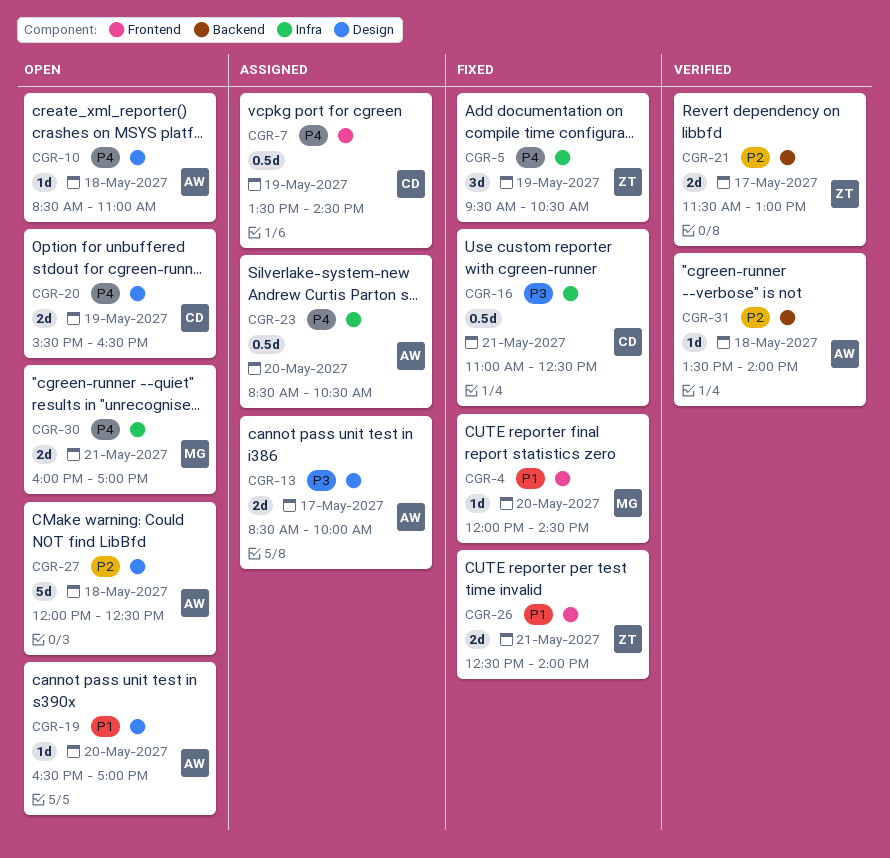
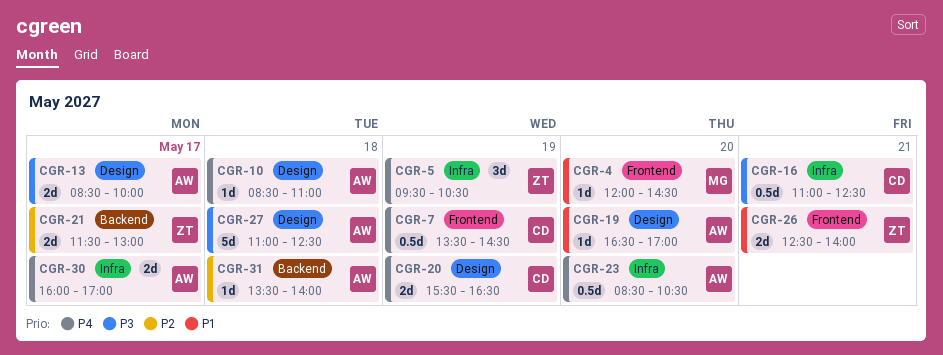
CGR-27, priority: P2 -> P3
CGR-27, begins: 12:00 -> 11:00
CGR-30, owner: MG -> AW
CGR-30, day: May 21 -> May 17

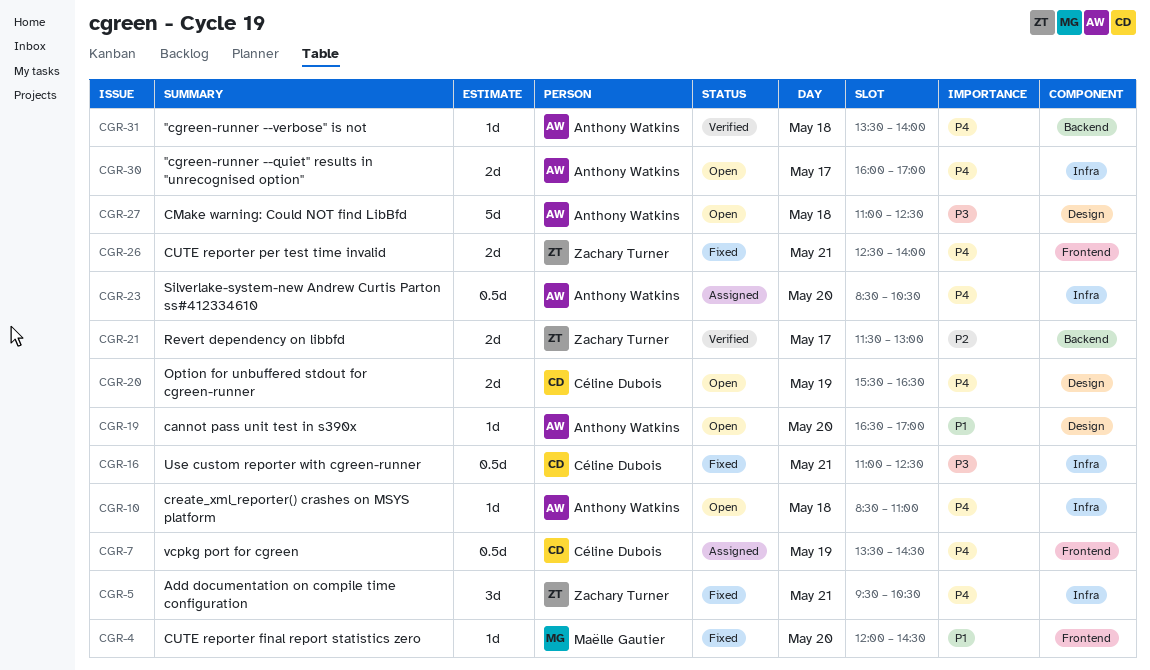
CGR-5, day: May 19 -> May 21
CGR-10, label: Design -> Infra
CGR-13: present -> none
CGR-26, priority: P1 -> P4
CGR-31, priority: P2 -> P4

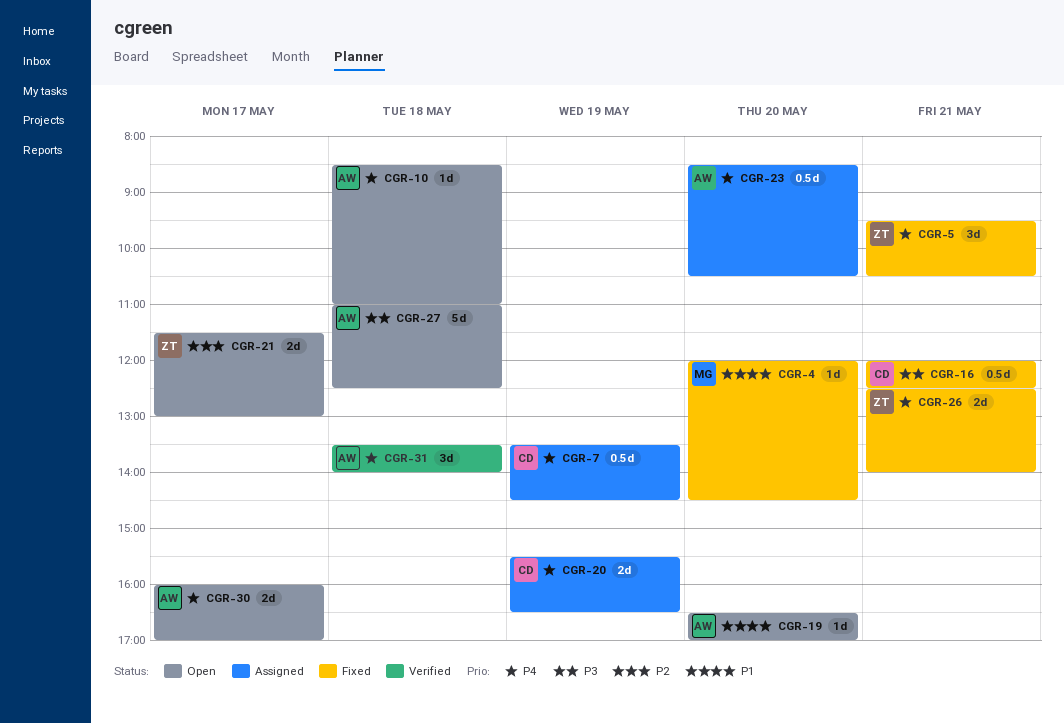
CGR-16, begins: 11:00 -> 12:00
CGR-20, status: Open -> Assigned
CGR-21, status: Verified -> Open
CGR-31, estimate: 1d -> 3d

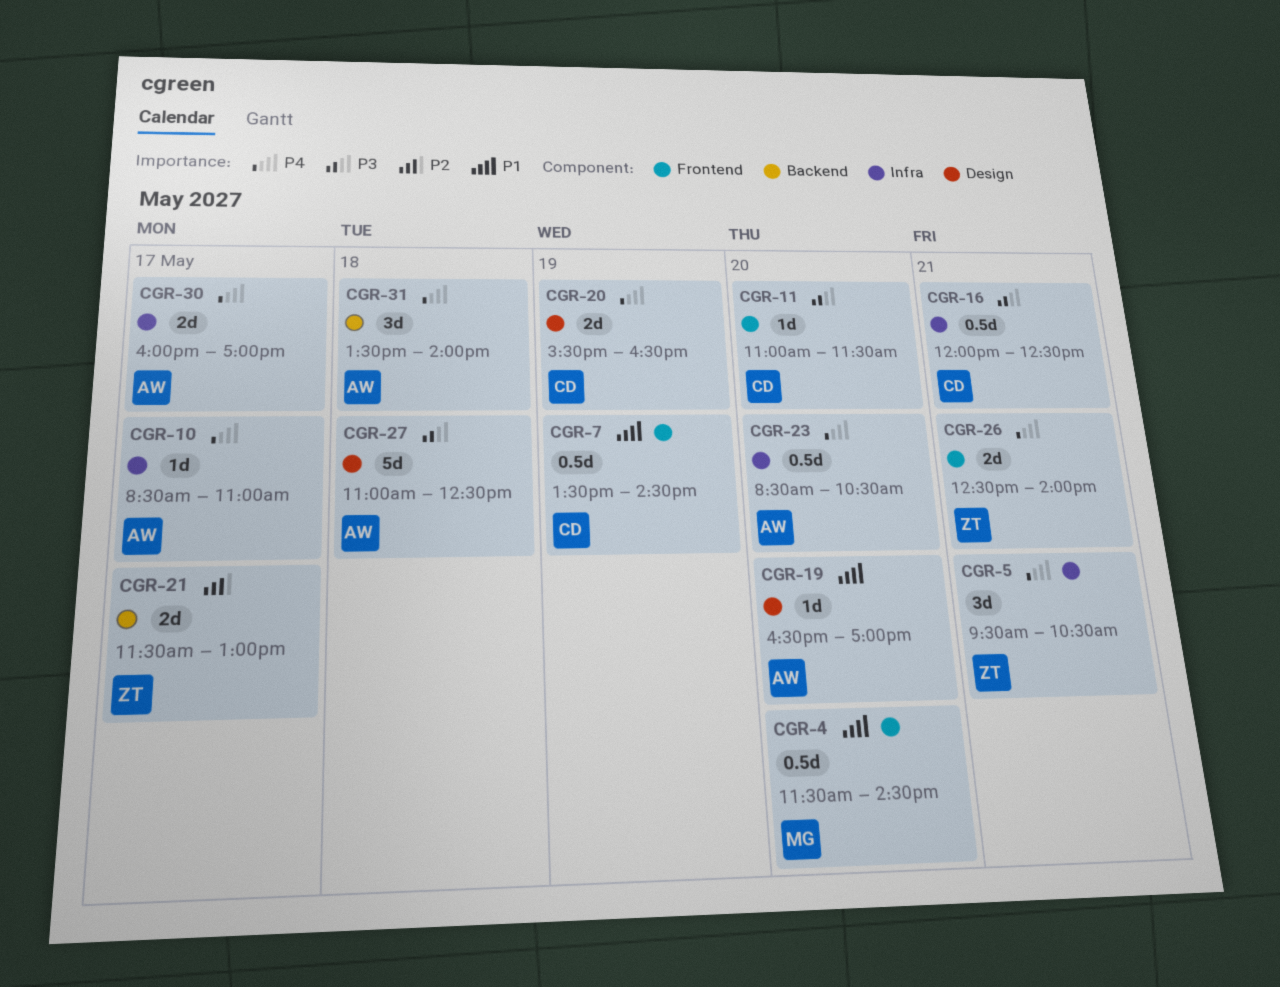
CGR-4, estimate: 1d -> 0.5d
CGR-4, begins: 12:00 -> 11:30
CGR-7, priority: P4 -> P1
CGR-10, day: May 18 -> May 17
CGR-11: none -> present

